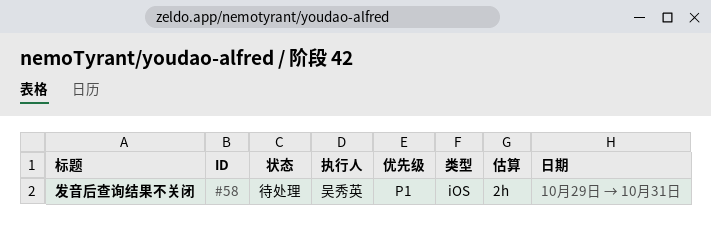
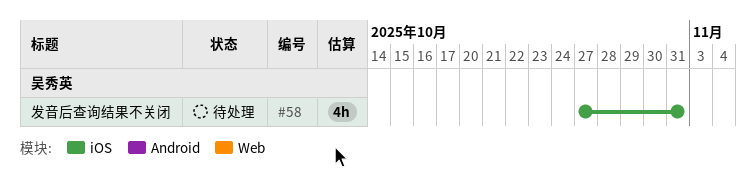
#58, estimate: 2h -> 4h
#58, start: Oct 29 -> Oct 27

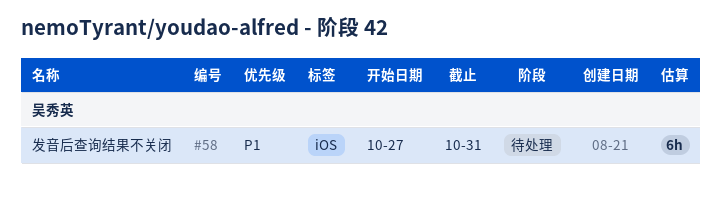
#58, estimate: 4h -> 6h

